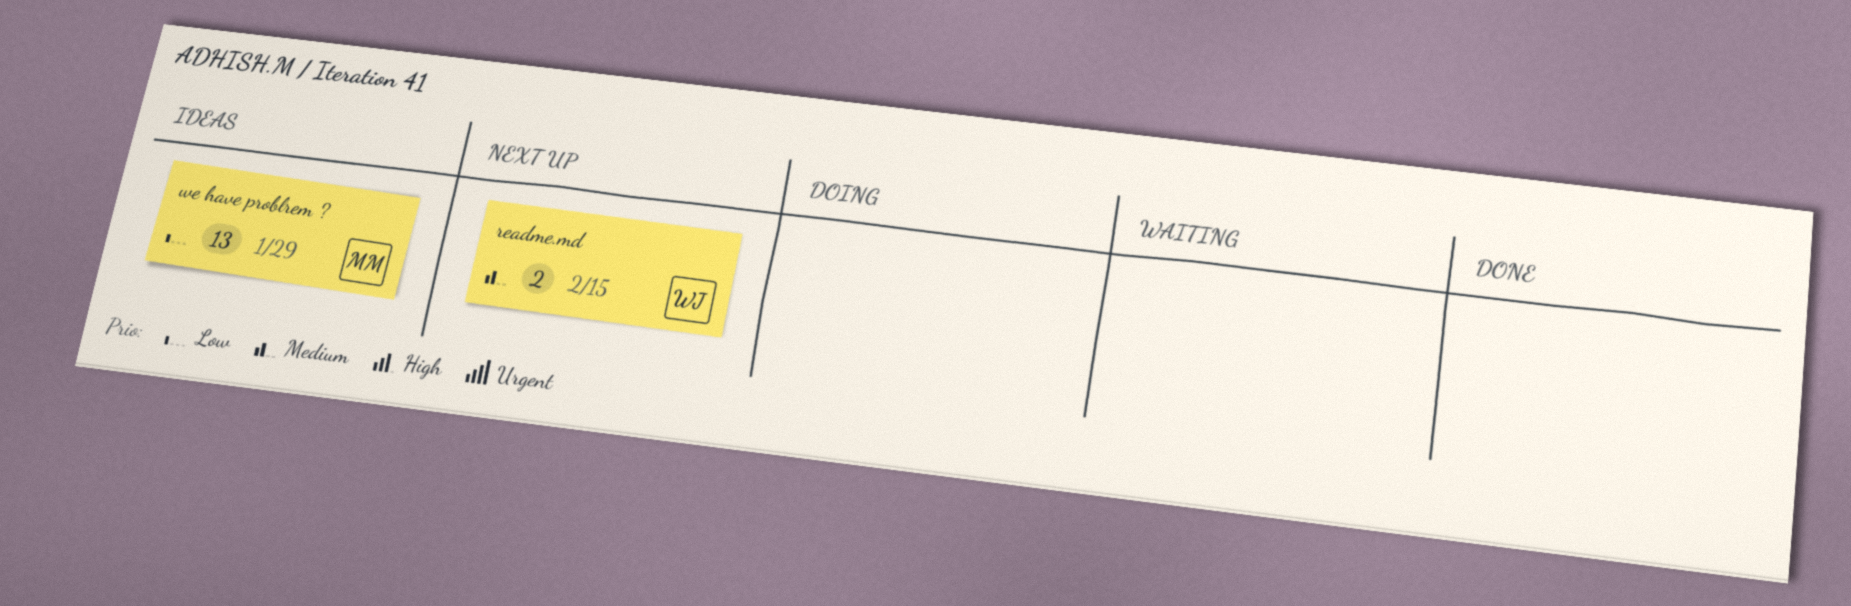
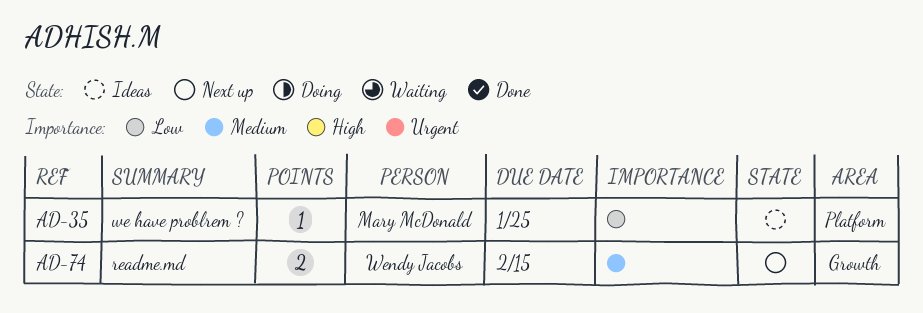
we have problrem ?, estimate: 13 -> 1
we have problrem ?, due: Jan 29 -> Jan 25

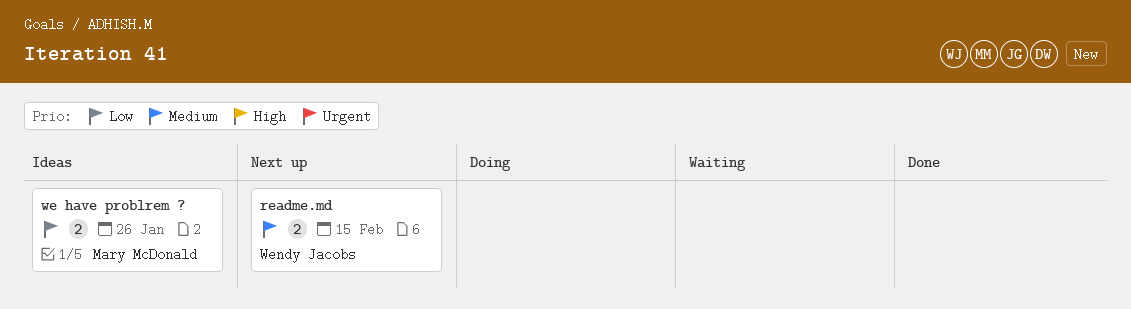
we have problrem ?, estimate: 1 -> 2
we have problrem ?, due: Jan 25 -> Jan 26

